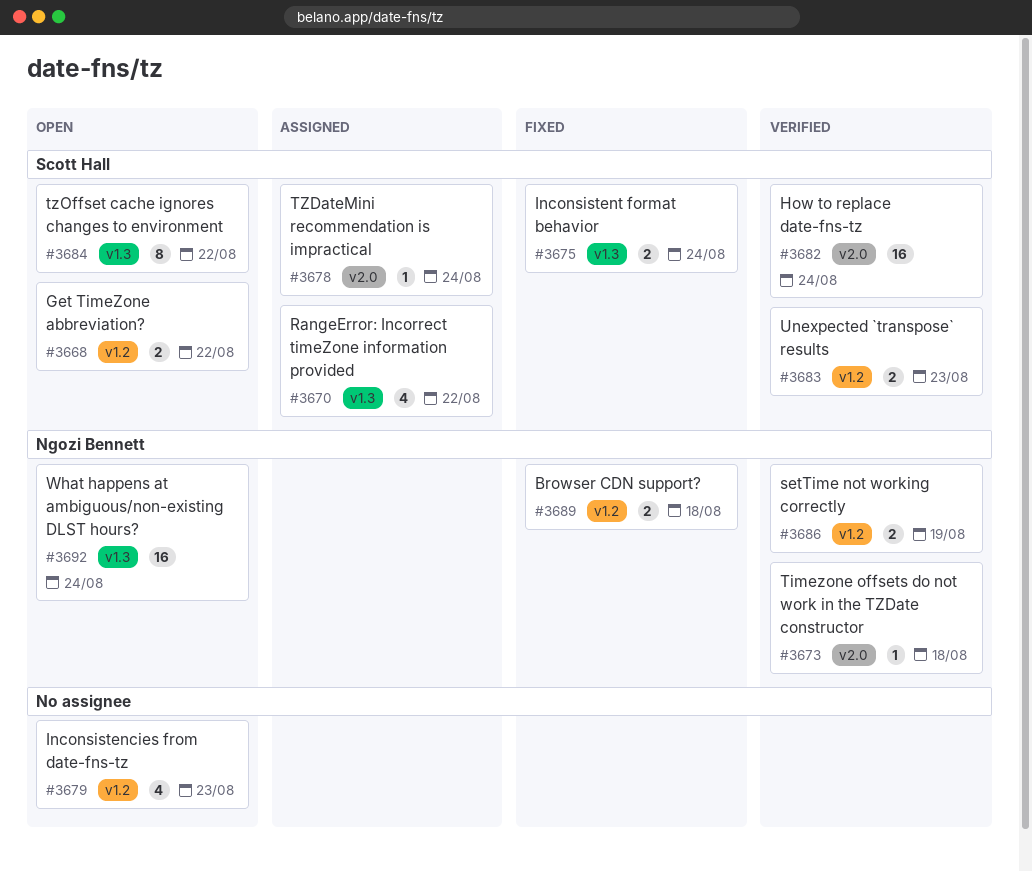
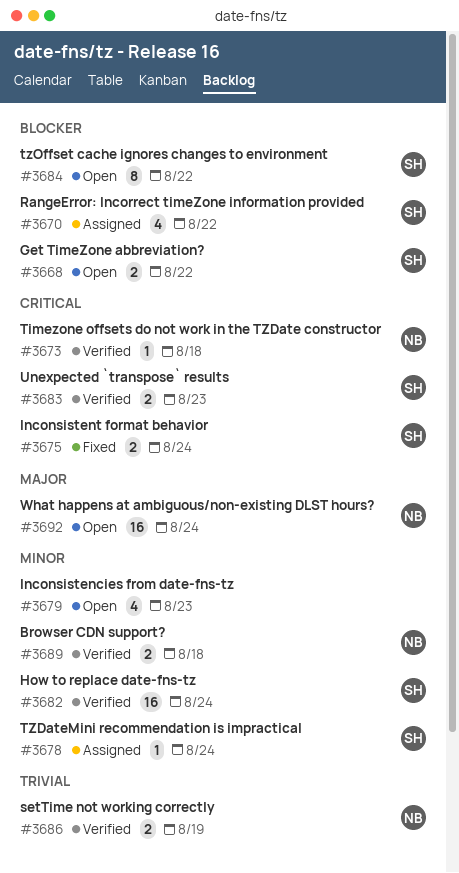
#3689, status: Fixed -> Verified

